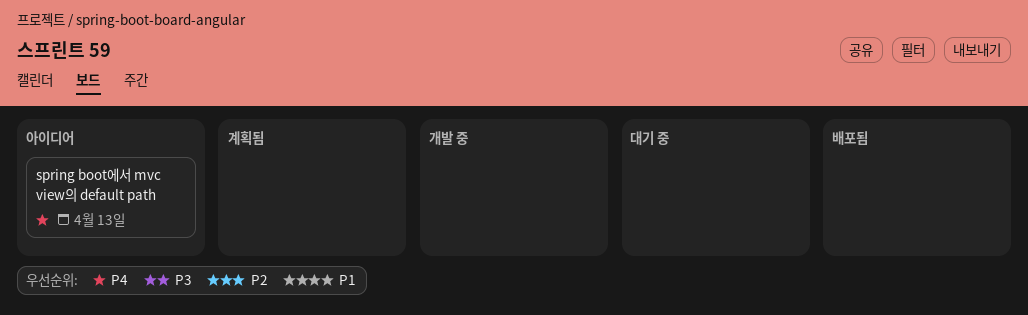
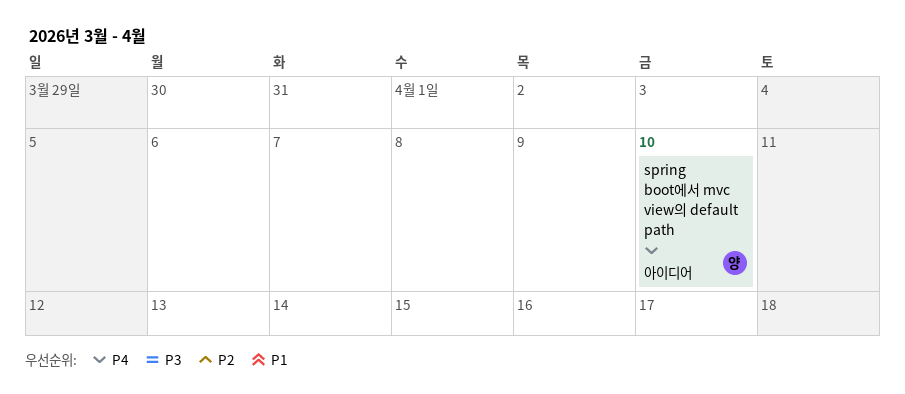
spring boot에서 mvc view의 default path, due: Apr 13 -> Apr 10

